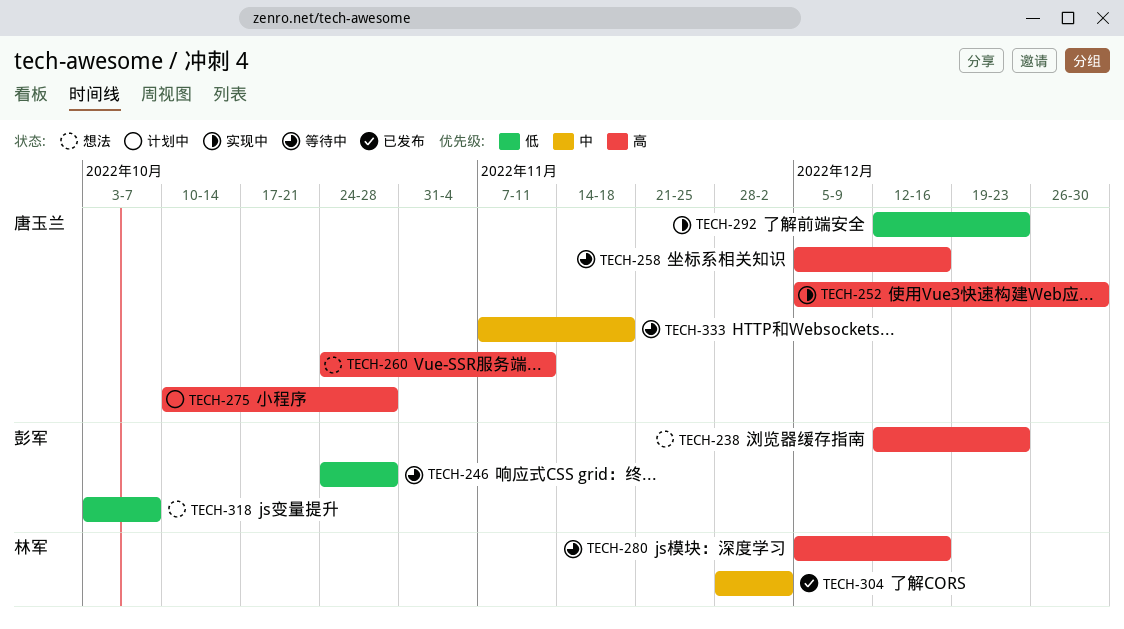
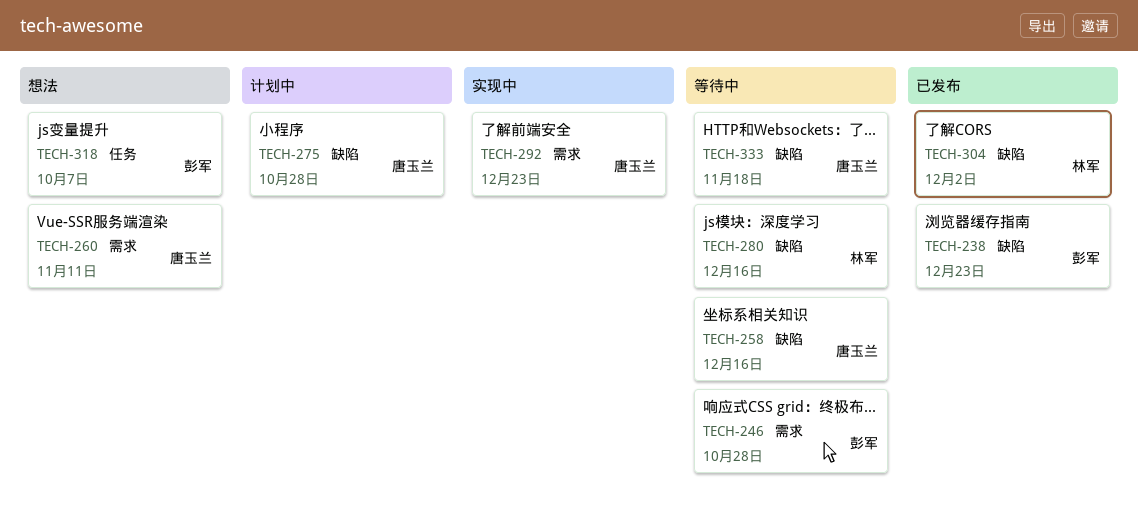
TECH-238, status: 想法 -> 已发布
TECH-252: present -> none

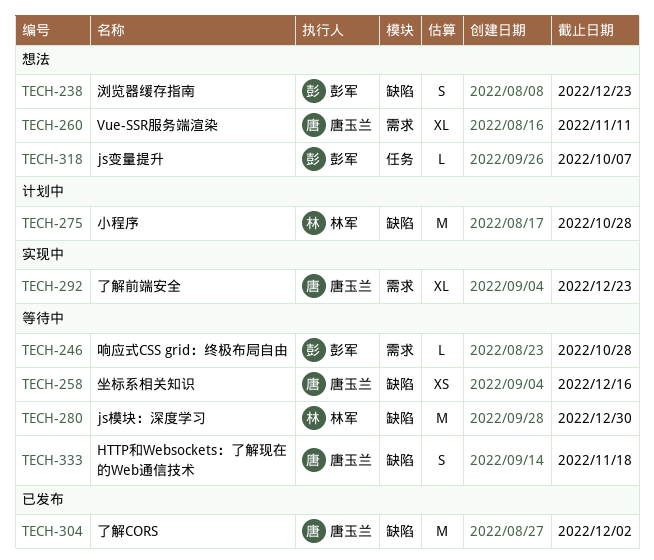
TECH-238, status: 已发布 -> 想法
TECH-275, owner: 唐玉兰 -> 林军
TECH-280, due: Dec 16 -> Dec 30
TECH-304, owner: 林军 -> 唐玉兰

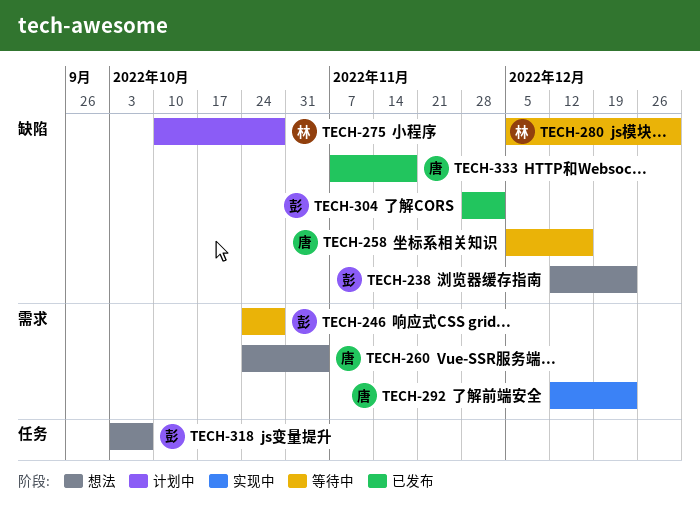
TECH-260, due: Nov 11 -> Nov 4
TECH-304, owner: 唐玉兰 -> 彭军
TECH-333, status: 等待中 -> 已发布

